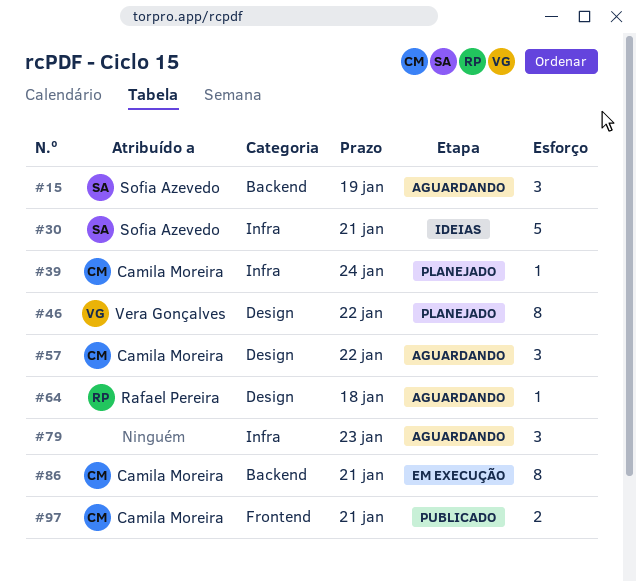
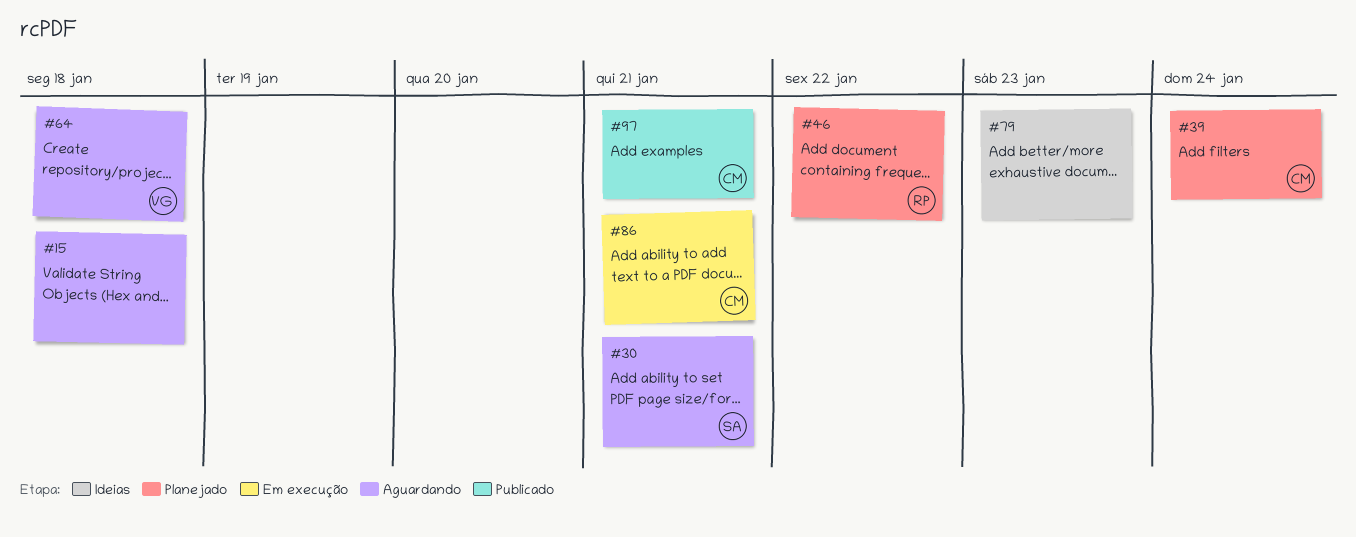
#15, owner: Sofia Azevedo -> none
#15, due: Jan 19 -> Jan 18
#30, status: Ideias -> Aguardando
#46, owner: Vera Gonçalves -> Rafael Pereira
#57: present -> none
#64, owner: Rafael Pereira -> Vera Gonçalves
#79, status: Aguardando -> Ideias

